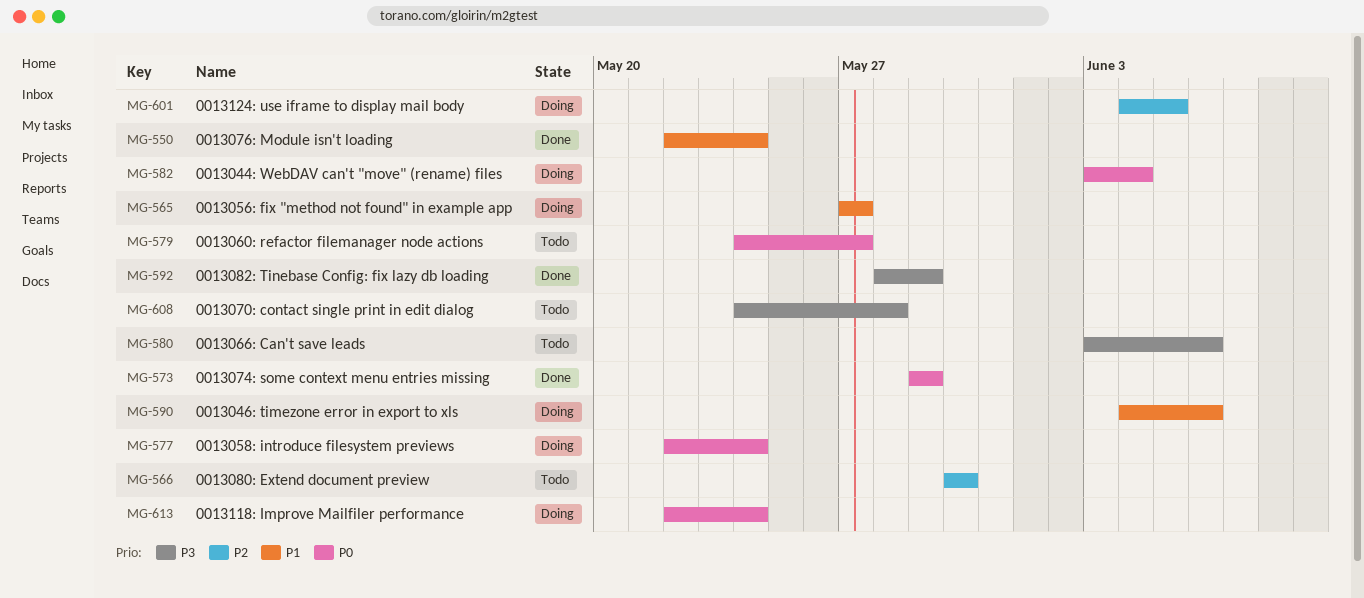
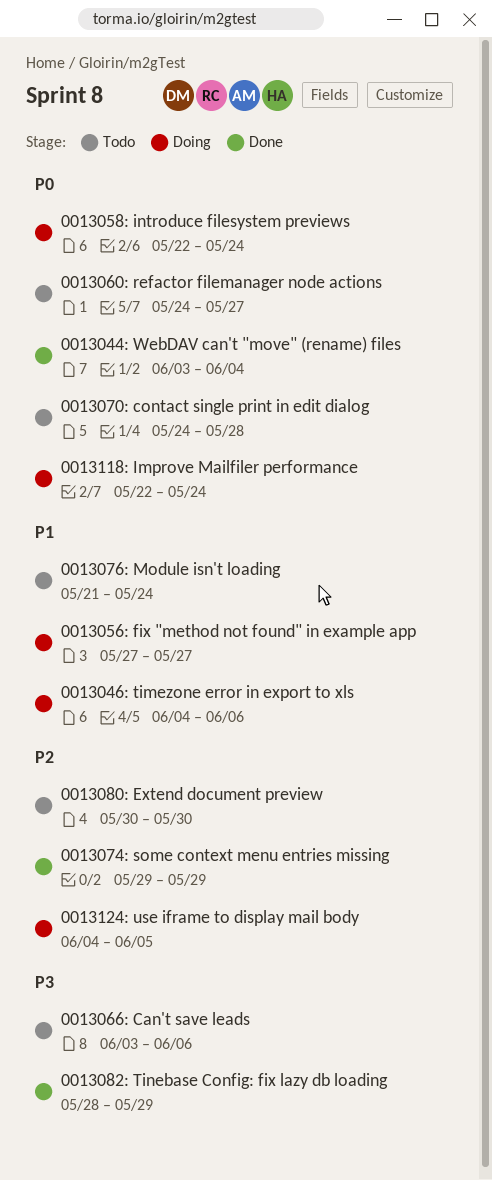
0013044: WebDAV can't "move" (rename) files, status: Doing -> Done
0013070: contact single print in edit dialog, priority: P3 -> P0
0013074: some context menu entries missing, priority: P0 -> P2
0013076: Module isn't loading, status: Done -> Todo
0013076: Module isn't loading, start: May 22 -> May 21

